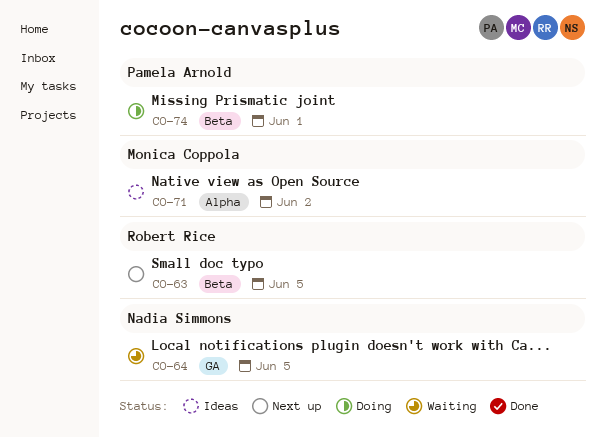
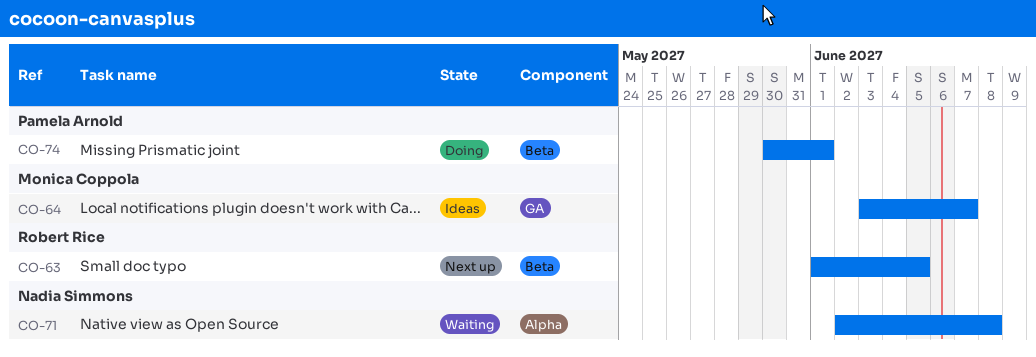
CO-64, status: Waiting -> Ideas
CO-64, owner: Nadia Simmons -> Monica Coppola
CO-64, due: Jun 5 -> Jun 7
CO-71, status: Ideas -> Waiting
CO-71, owner: Monica Coppola -> Nadia Simmons
CO-71, due: Jun 2 -> Jun 8

